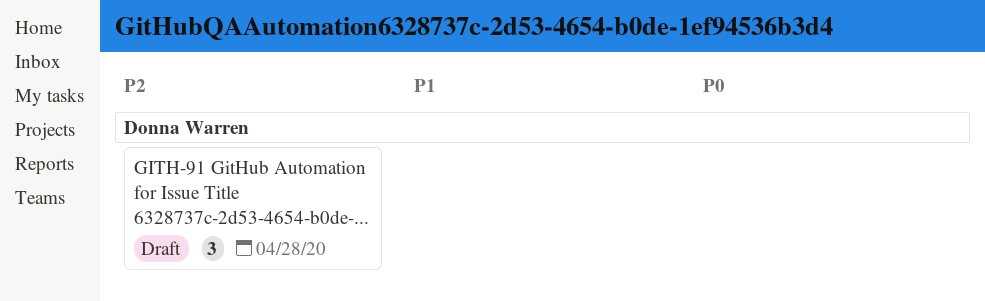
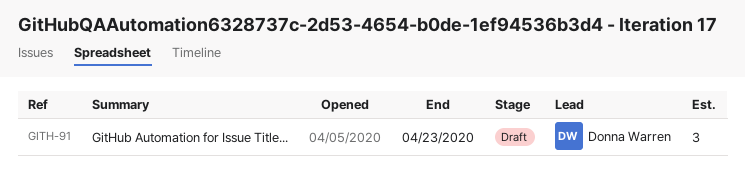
GITH-91, due: Apr 28 -> Apr 23

